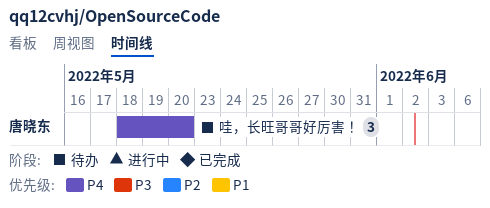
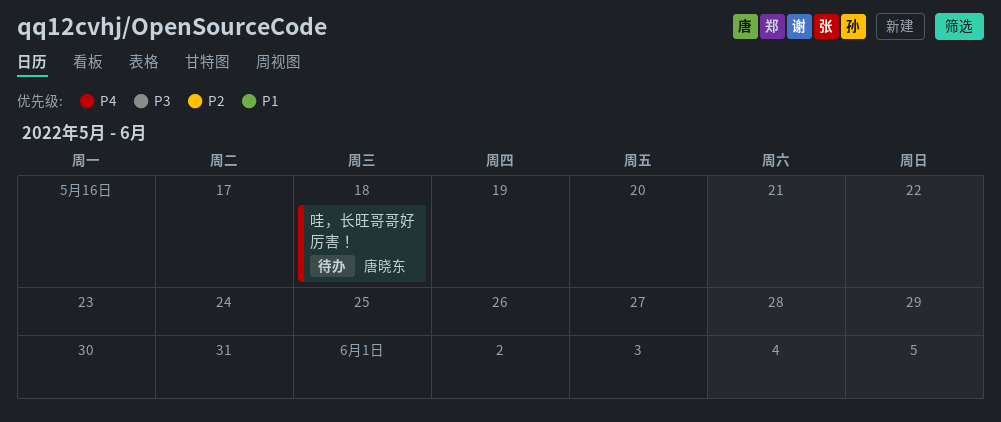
哇，长旺哥哥好厉害！, due: May 20 -> May 18

